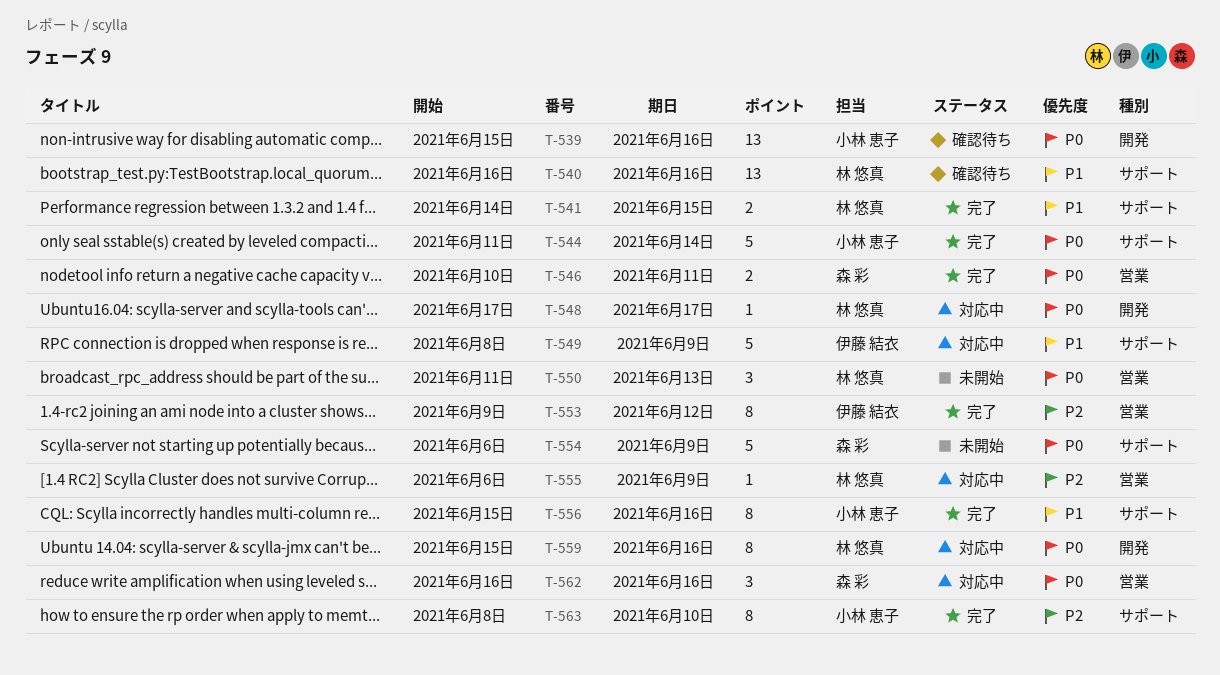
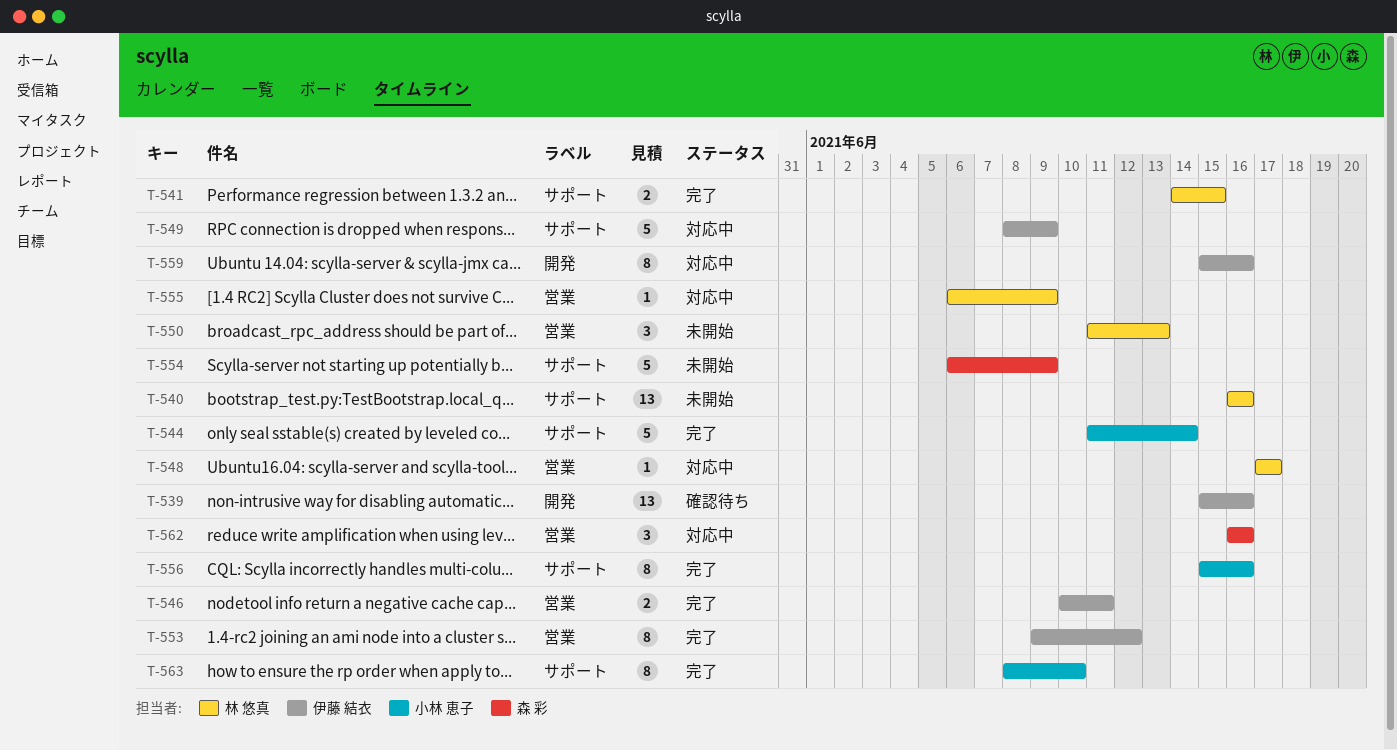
T-539, owner: 小林 恵子 -> 伊藤 結衣
T-540, status: 確認待ち -> 未開始
T-546, owner: 森 彩 -> 伊藤 結衣
T-548, label: 開発 -> 営業
T-559, owner: 林 悠真 -> 伊藤 結衣

